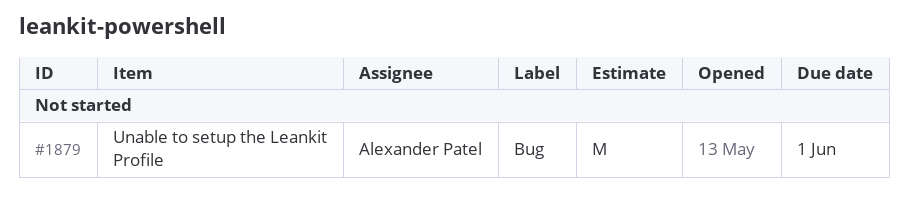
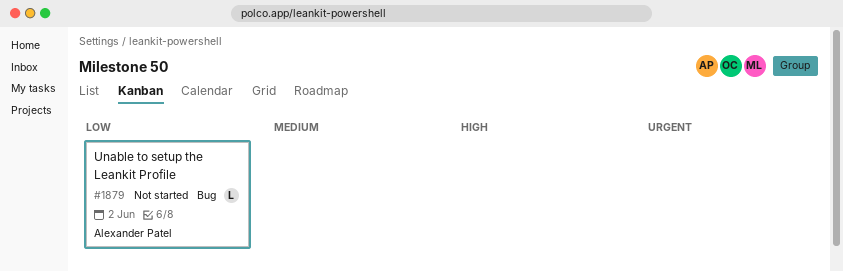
#1879, estimate: M -> L
#1879, due: Jun 1 -> Jun 2

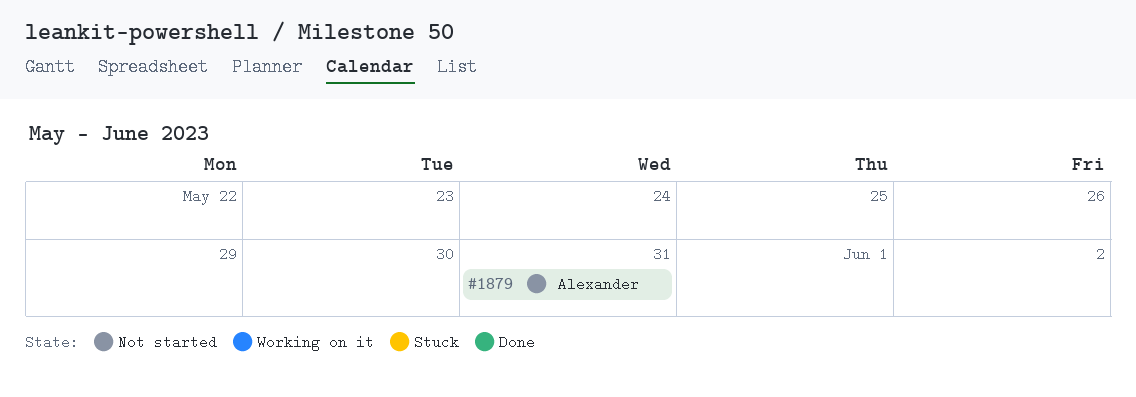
#1879, due: Jun 2 -> May 31

